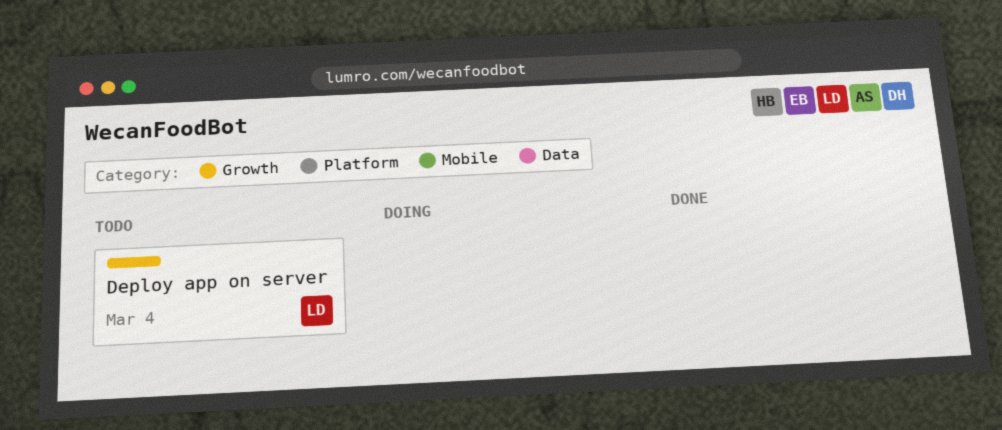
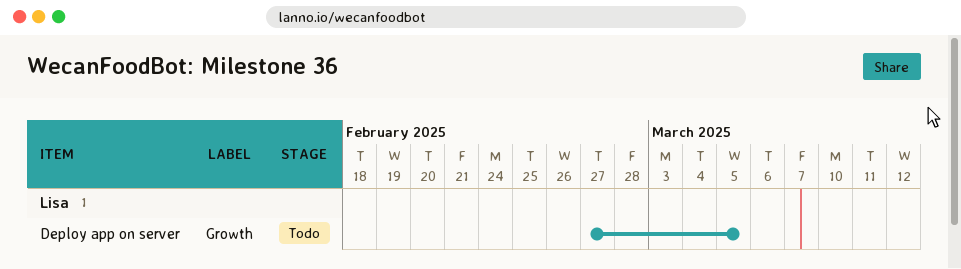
Deploy app on server, due: Mar 4 -> Mar 5

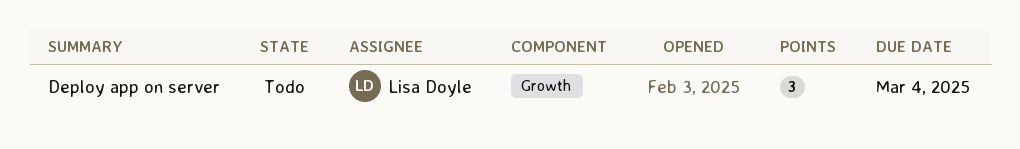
Deploy app on server, due: Mar 5 -> Mar 4

